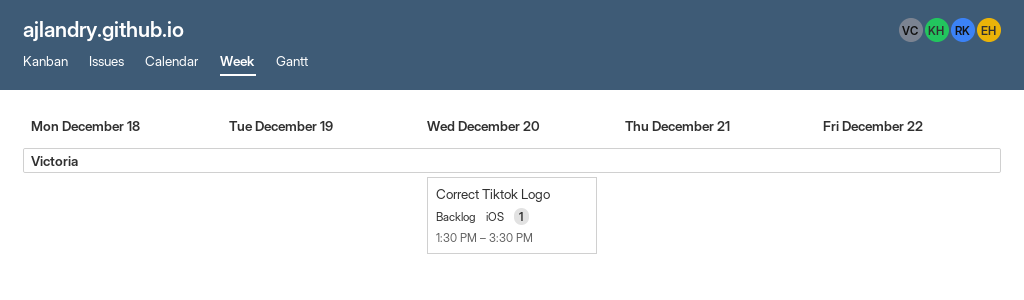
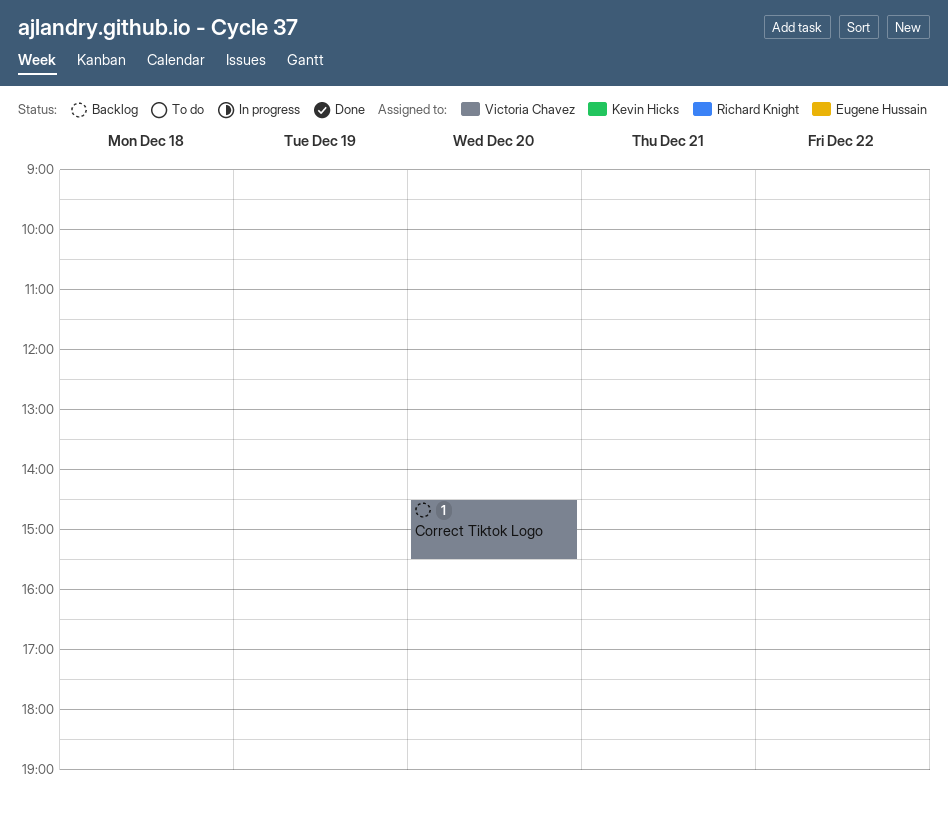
Correct Tiktok Logo, begins: 13:30 -> 14:30

